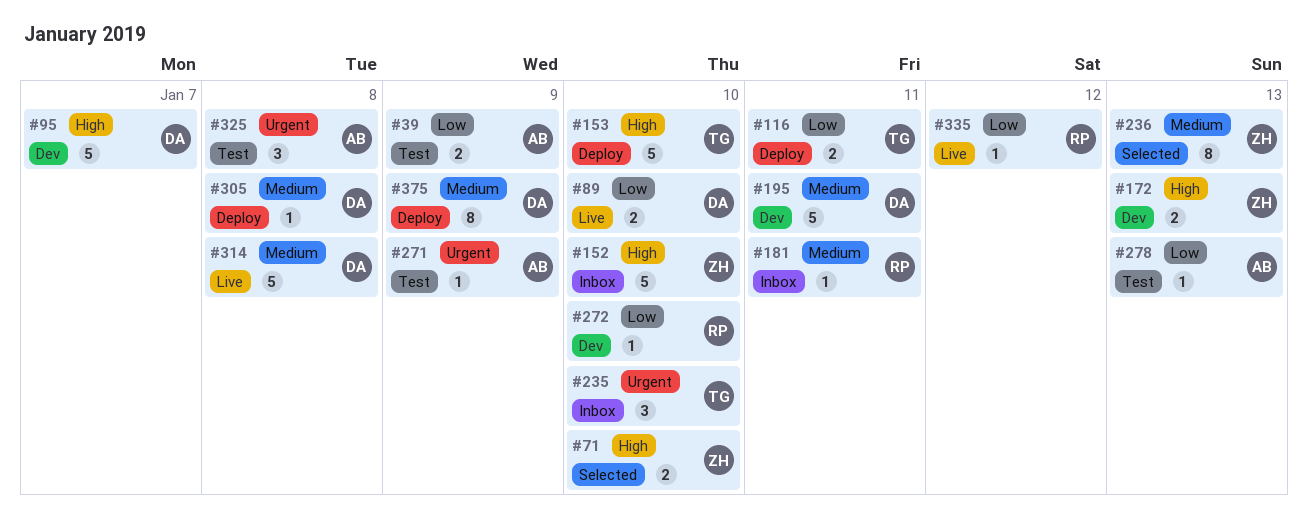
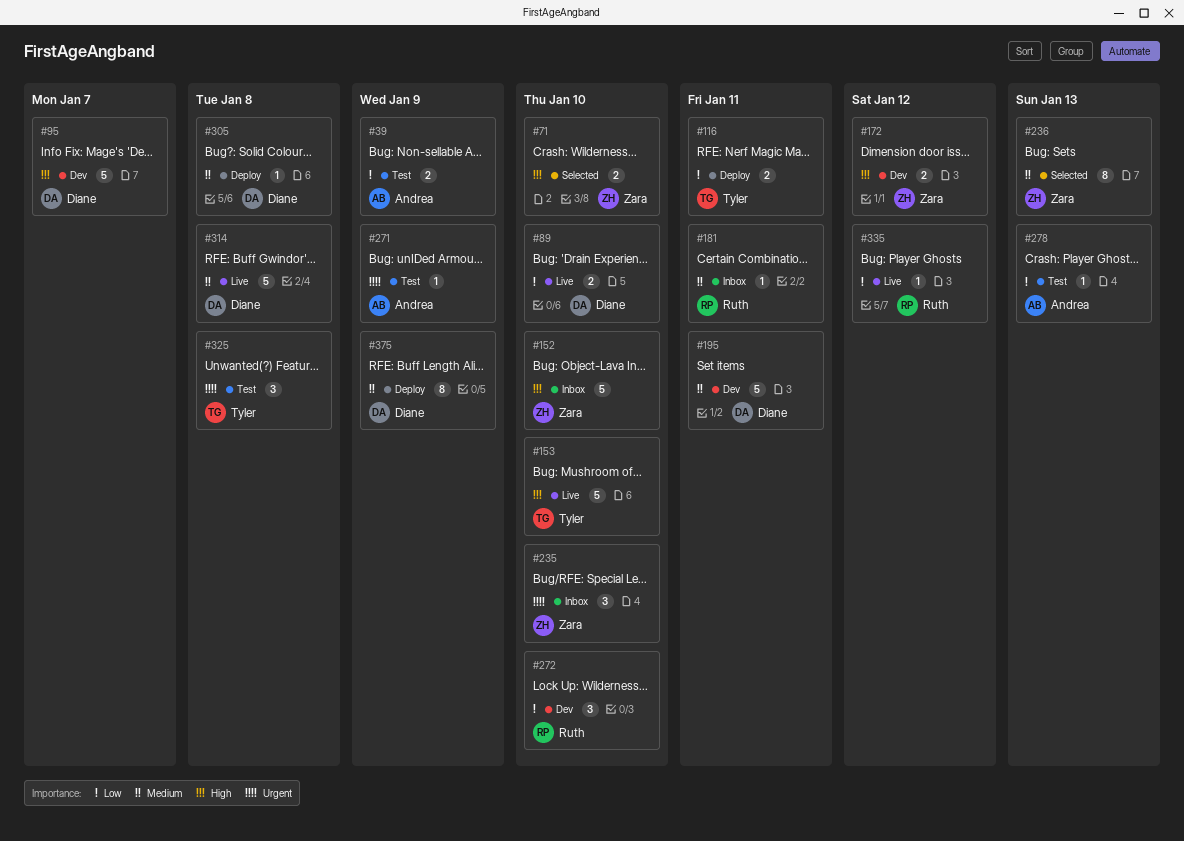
#153, status: Deploy -> Live
#172, due: Jan 13 -> Jan 12
#235, owner: Tyler -> Zara
#272, estimate: 1 -> 3
#325, owner: Andrea -> Tyler

